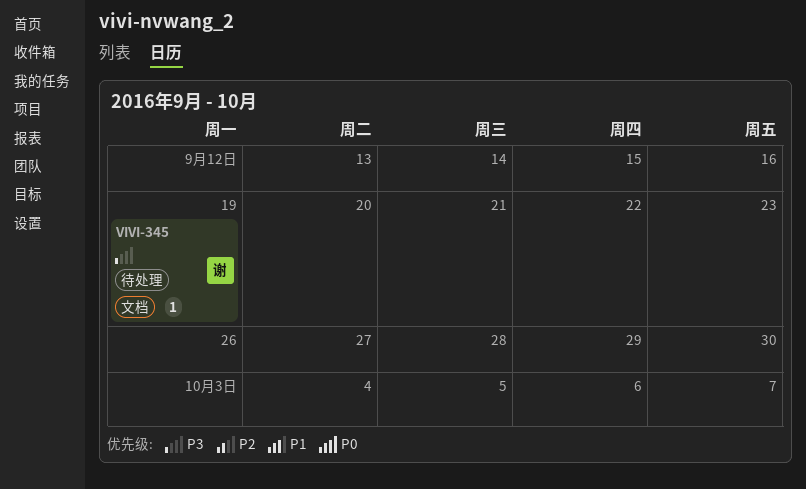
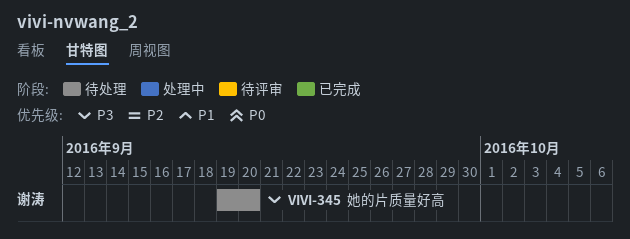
VIVI-345, due: Sep 19 -> Sep 20

